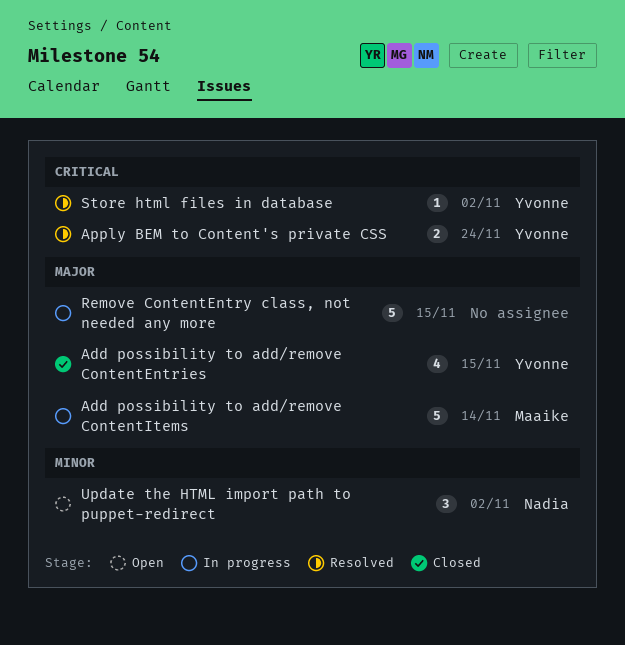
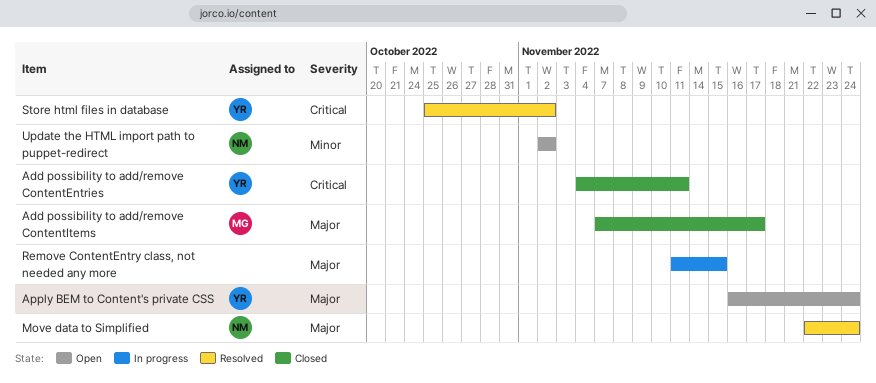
Add possibility to add/remove ContentEntries, priority: Major -> Critical
Add possibility to add/remove ContentEntries, due: Nov 15 -> Nov 11
Add possibility to add/remove ContentItems, status: In progress -> Closed
Add possibility to add/remove ContentItems, due: Nov 14 -> Nov 17
Apply BEM to Content's private CSS, status: Resolved -> Open
Apply BEM to Content's private CSS, priority: Critical -> Major
Move data to Simplified: none -> present

